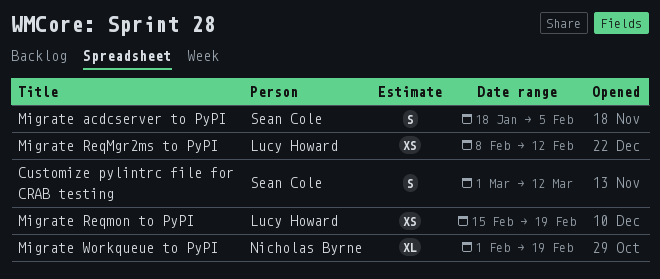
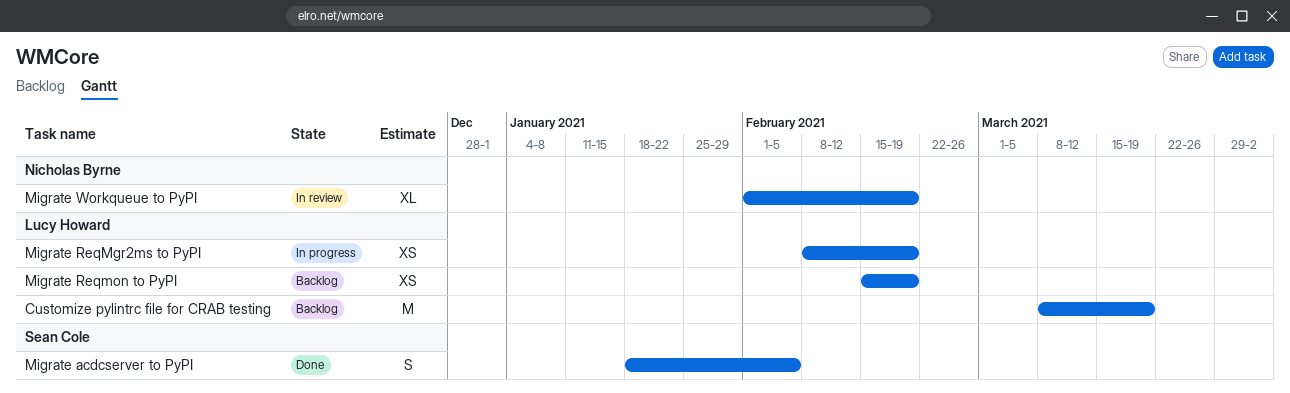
Customize pylintrc file for CRAB testing, owner: Sean Cole -> Lucy Howard
Customize pylintrc file for CRAB testing, estimate: S -> M
Customize pylintrc file for CRAB testing, start: Mar 1 -> Mar 8
Customize pylintrc file for CRAB testing, due: Mar 12 -> Mar 19
Migrate ReqMgr2ms to PyPI, due: Feb 12 -> Feb 19

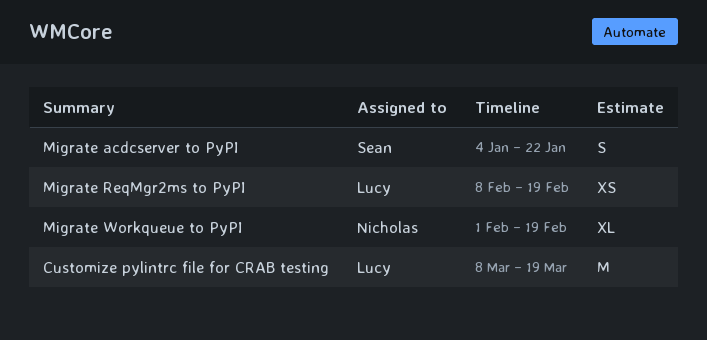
Migrate acdcserver to PyPI, start: Jan 18 -> Jan 4
Migrate acdcserver to PyPI, due: Feb 5 -> Jan 22
Migrate Reqmon to PyPI: present -> none

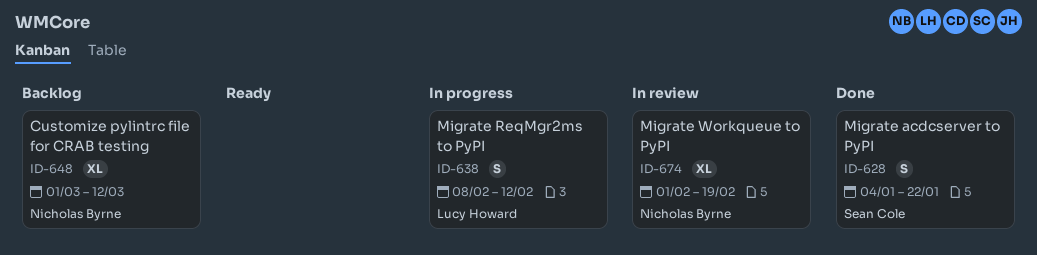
Customize pylintrc file for CRAB testing, owner: Lucy Howard -> Nicholas Byrne
Customize pylintrc file for CRAB testing, estimate: M -> XL
Customize pylintrc file for CRAB testing, start: Mar 8 -> Mar 1
Customize pylintrc file for CRAB testing, due: Mar 19 -> Mar 12
Migrate ReqMgr2ms to PyPI, estimate: XS -> S
Migrate ReqMgr2ms to PyPI, due: Feb 19 -> Feb 12

